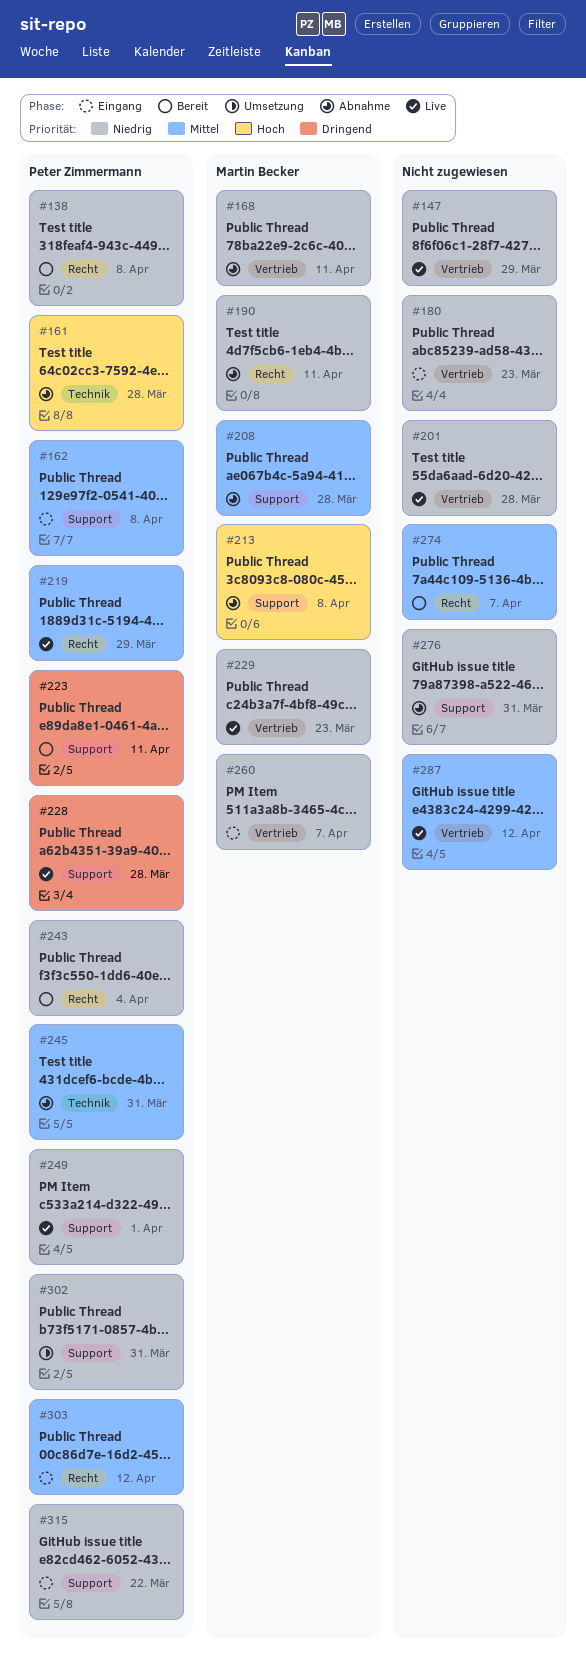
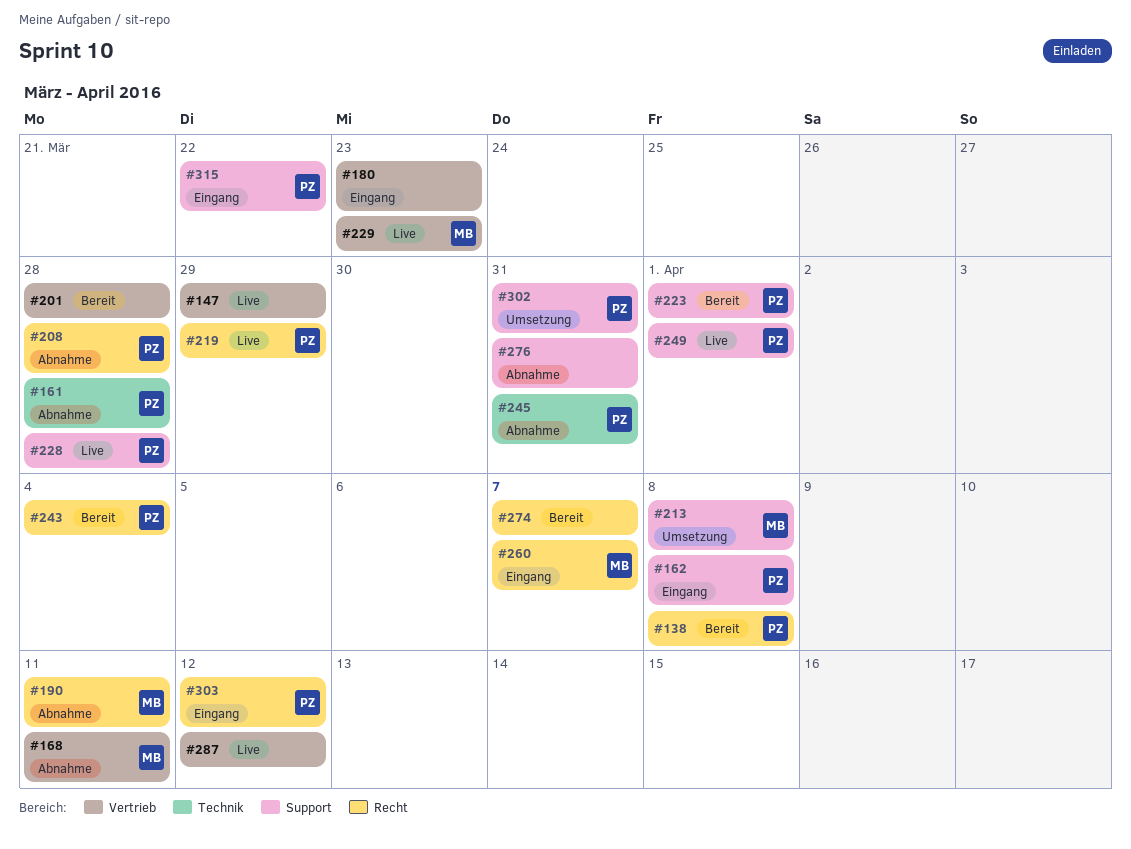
#201, status: Live -> Bereit
#208, owner: Martin Becker -> Peter Zimmermann
#208, label: Support -> Recht
#213, status: Abnahme -> Umsetzung
#223, due: Apr 11 -> Apr 1
#260, label: Vertrieb -> Recht

